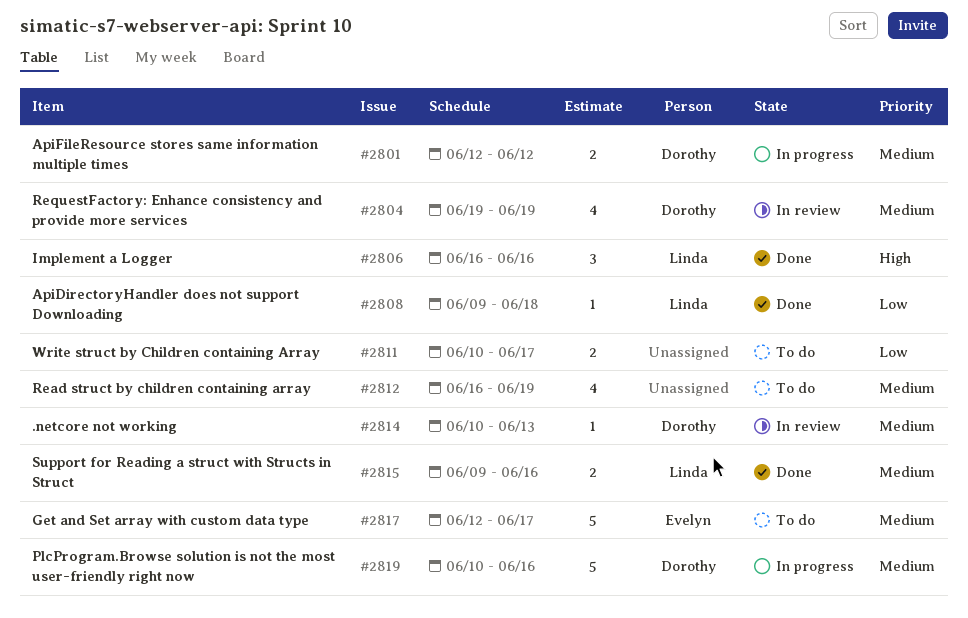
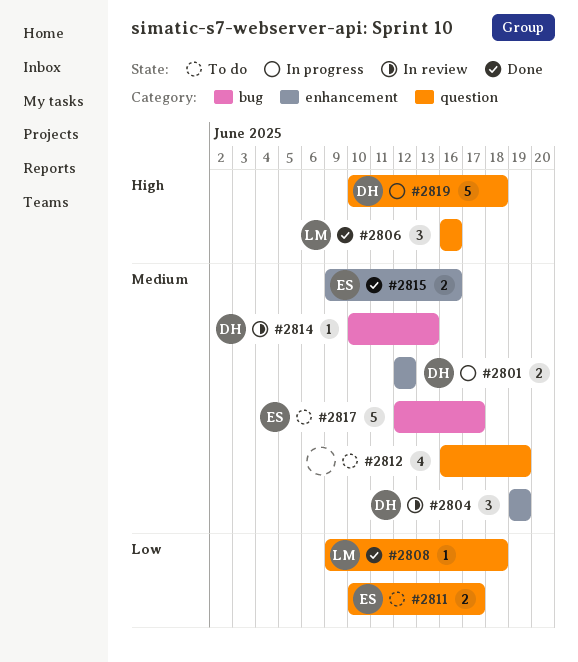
#2804, estimate: 4 -> 3
#2811, owner: none -> Evelyn
#2815, owner: Linda -> Evelyn
#2819, priority: Medium -> High
#2819, due: Jun 16 -> Jun 18

